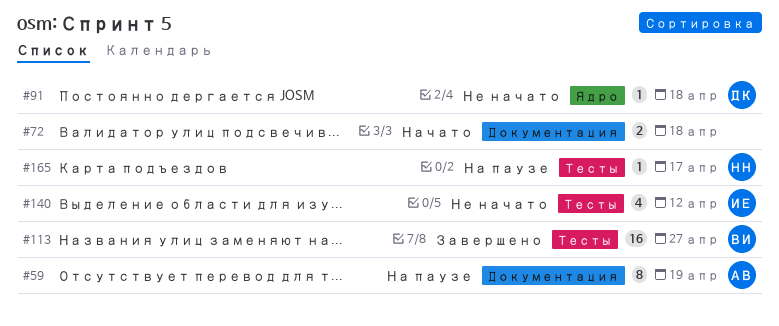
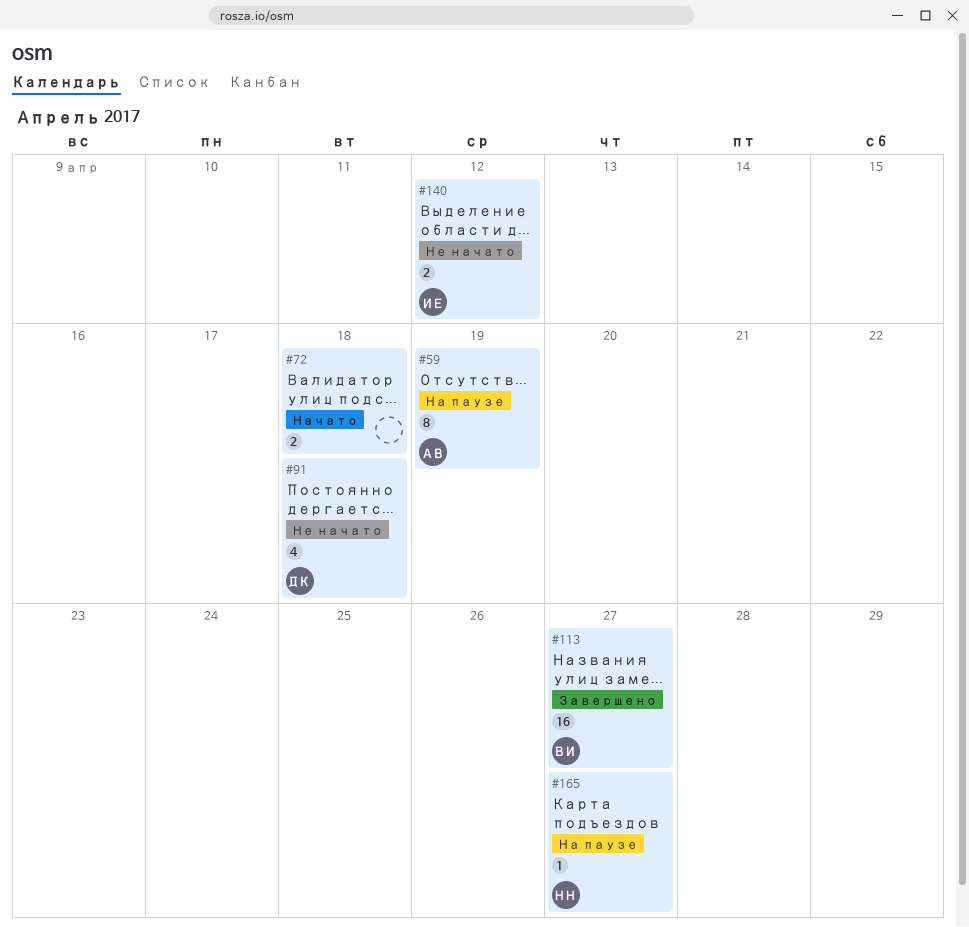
#91, estimate: 1 -> 4
#140, estimate: 4 -> 2
#165, due: Apr 17 -> Apr 27

